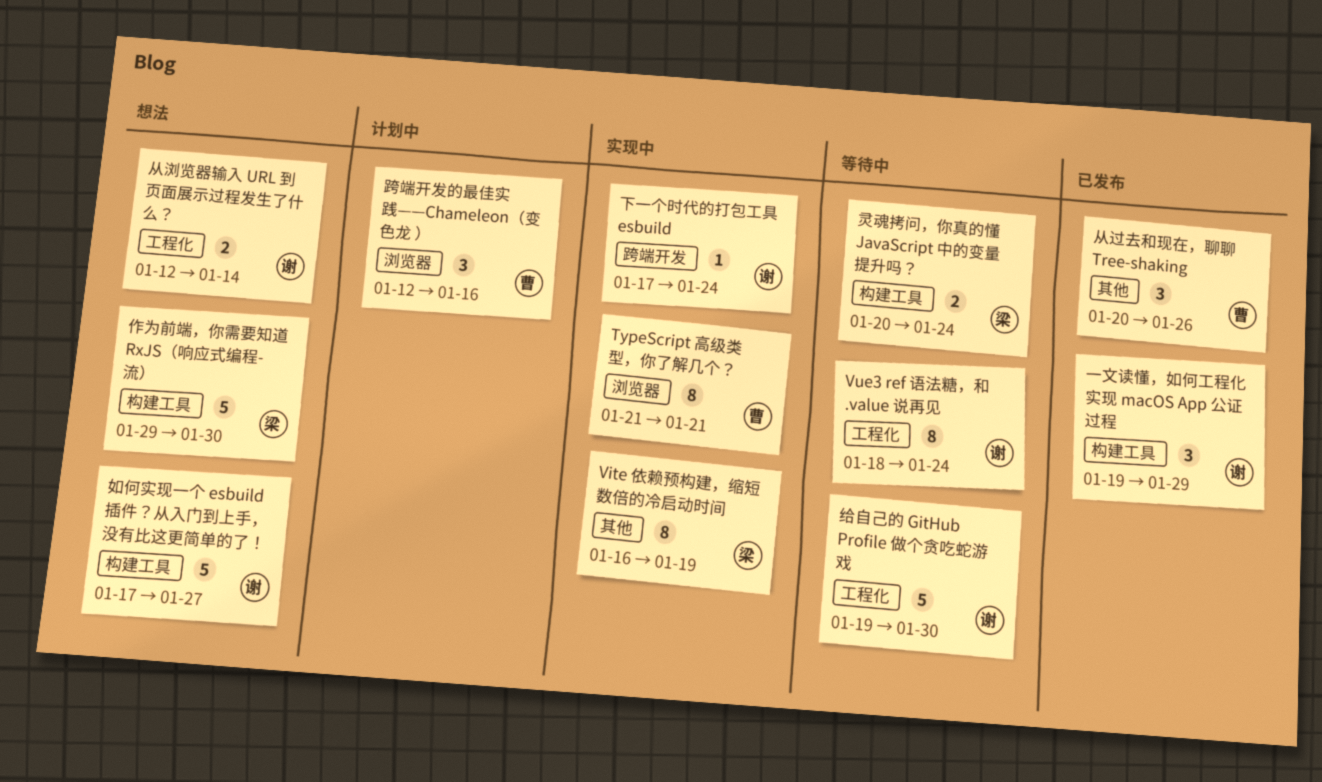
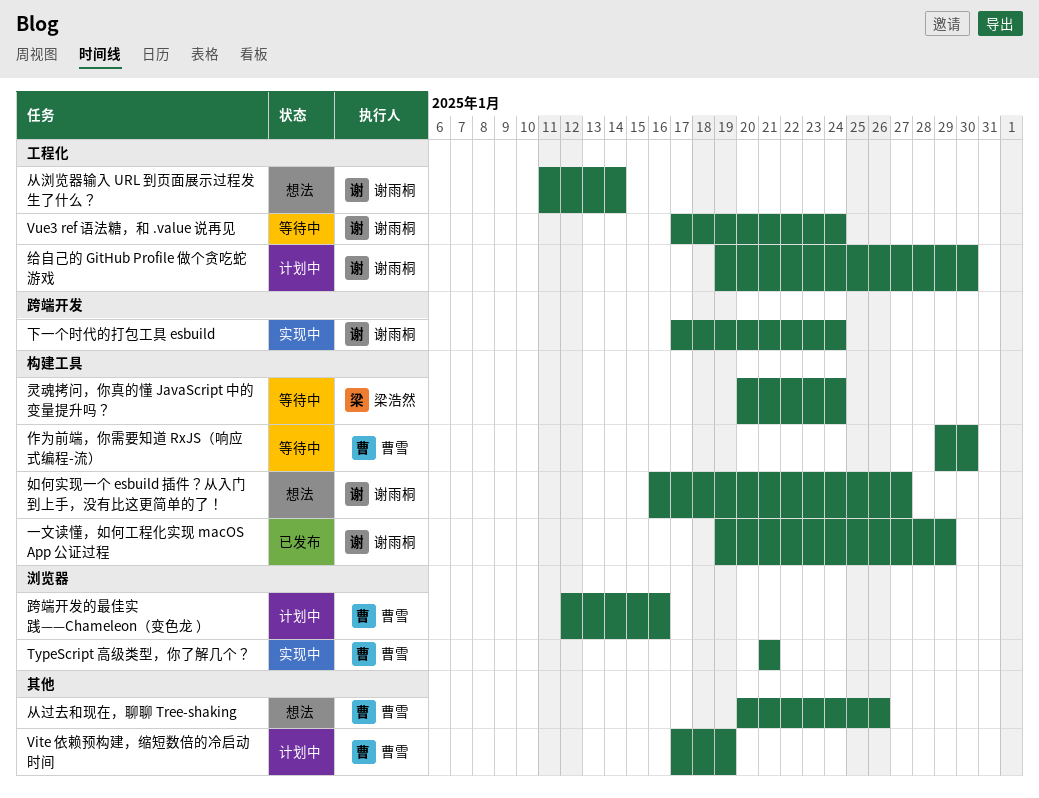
Vite 依赖预构建，缩短数倍的冷启动时间, status: 实现中 -> 计划中
Vite 依赖预构建，缩短数倍的冷启动时间, owner: 梁浩然 -> 曹雪
Vite 依赖预构建，缩短数倍的冷启动时间, start: Jan 16 -> Jan 17
Vue3 ref 语法糖，和 .value 说再见, start: Jan 18 -> Jan 17
从浏览器输入 URL 到页面展示过程发生了什么？, start: Jan 12 -> Jan 11
从过去和现在，聊聊 Tree-shaking, status: 已发布 -> 想法
作为前端，你需要知道 RxJS（响应式编程-流）, status: 想法 -> 等待中
作为前端，你需要知道 RxJS（响应式编程-流）, owner: 梁浩然 -> 曹雪
如何实现一个 esbuild 插件？从入门到上手，没有比这更简单的了！, start: Jan 17 -> Jan 16
给自己的 GitHub Profile 做个贪吃蛇游戏, status: 等待中 -> 计划中

